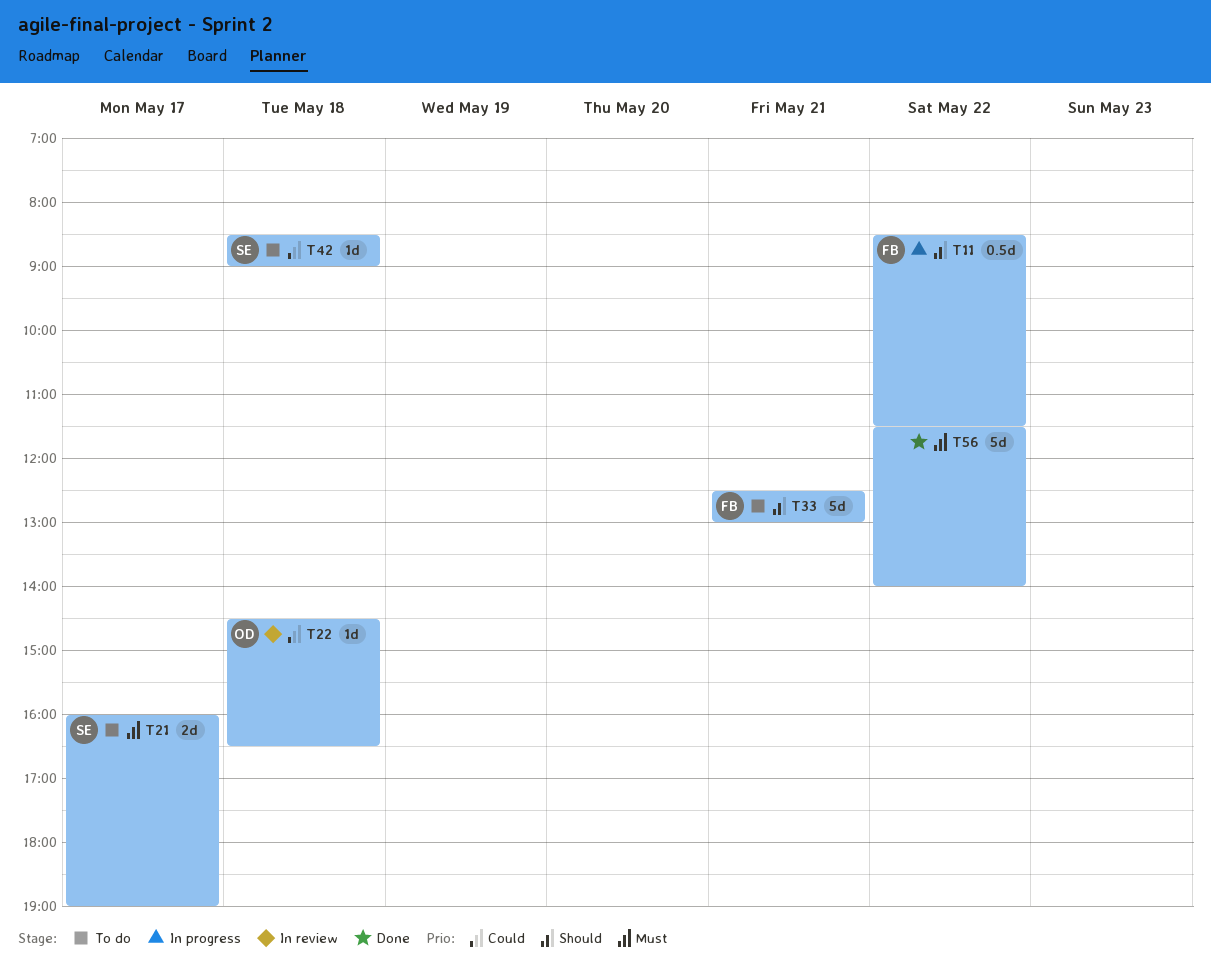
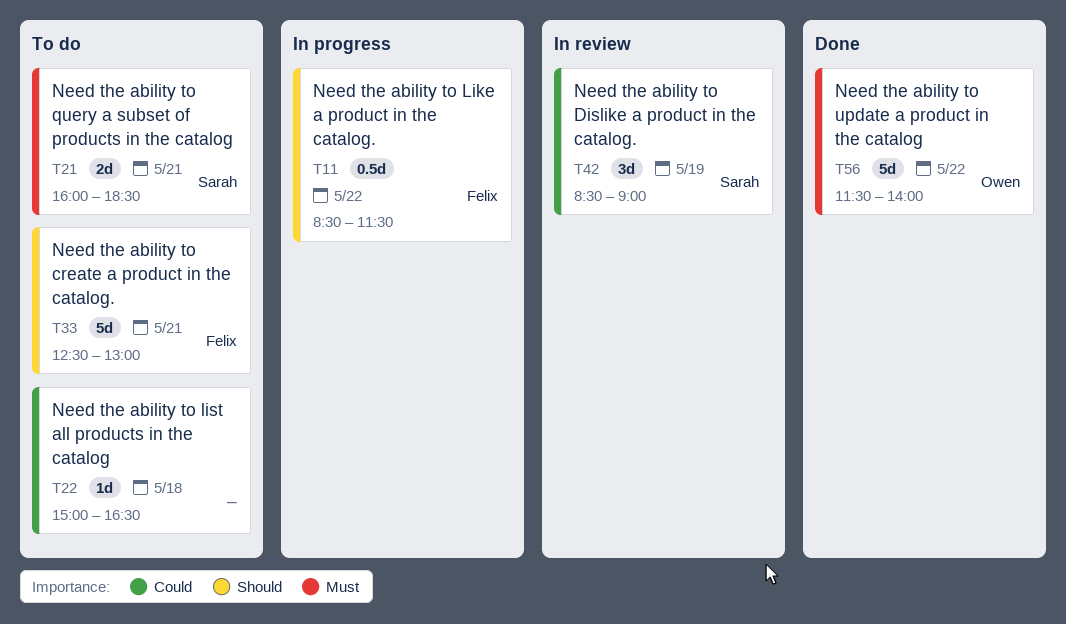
T21, day: May 17 -> May 21
T21, ends: 19:00 -> 18:30
T22, status: In review -> To do
T22, owner: Owen -> none
T22, begins: 14:30 -> 15:00
T42, status: To do -> In review
T42, estimate: 1d -> 3d
T42, day: May 18 -> May 19
T56, owner: none -> Owen

